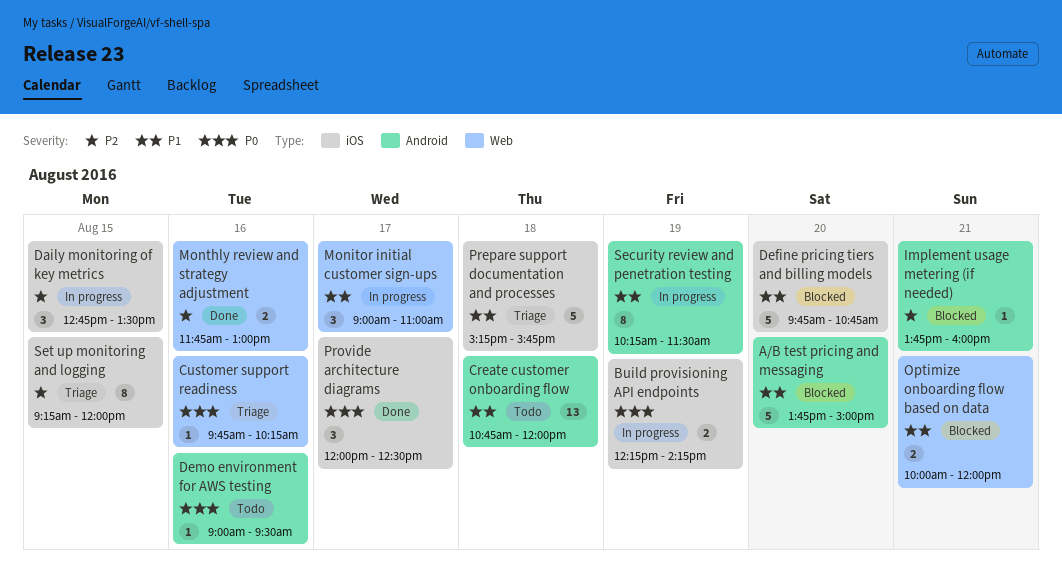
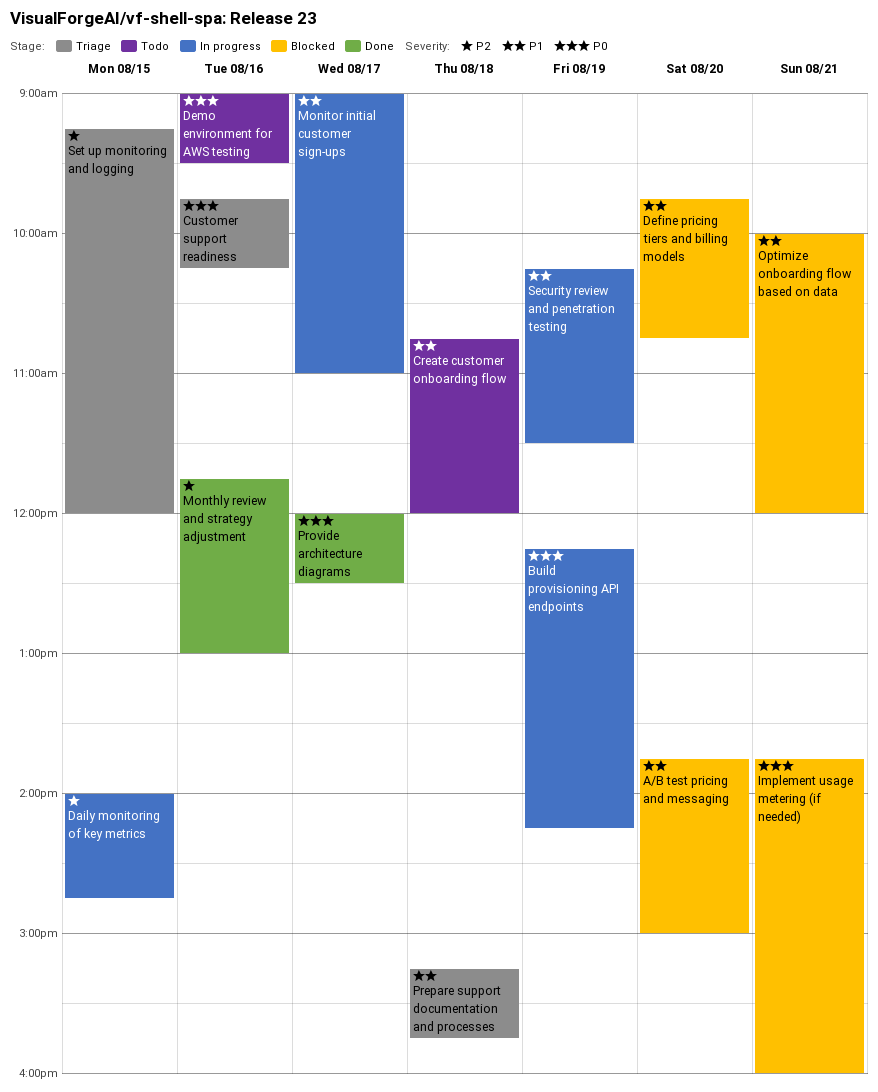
Daily monitoring of key metrics, begins: 12:45 -> 14:00
Daily monitoring of key metrics, ends: 13:30 -> 14:45
Implement usage metering (if needed), priority: P2 -> P0

